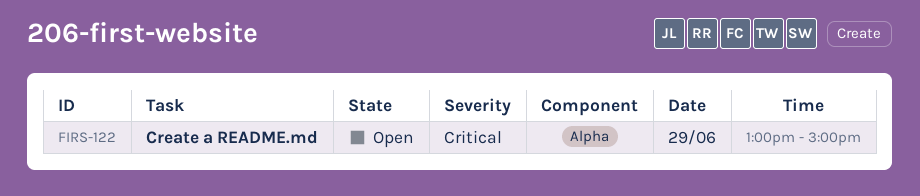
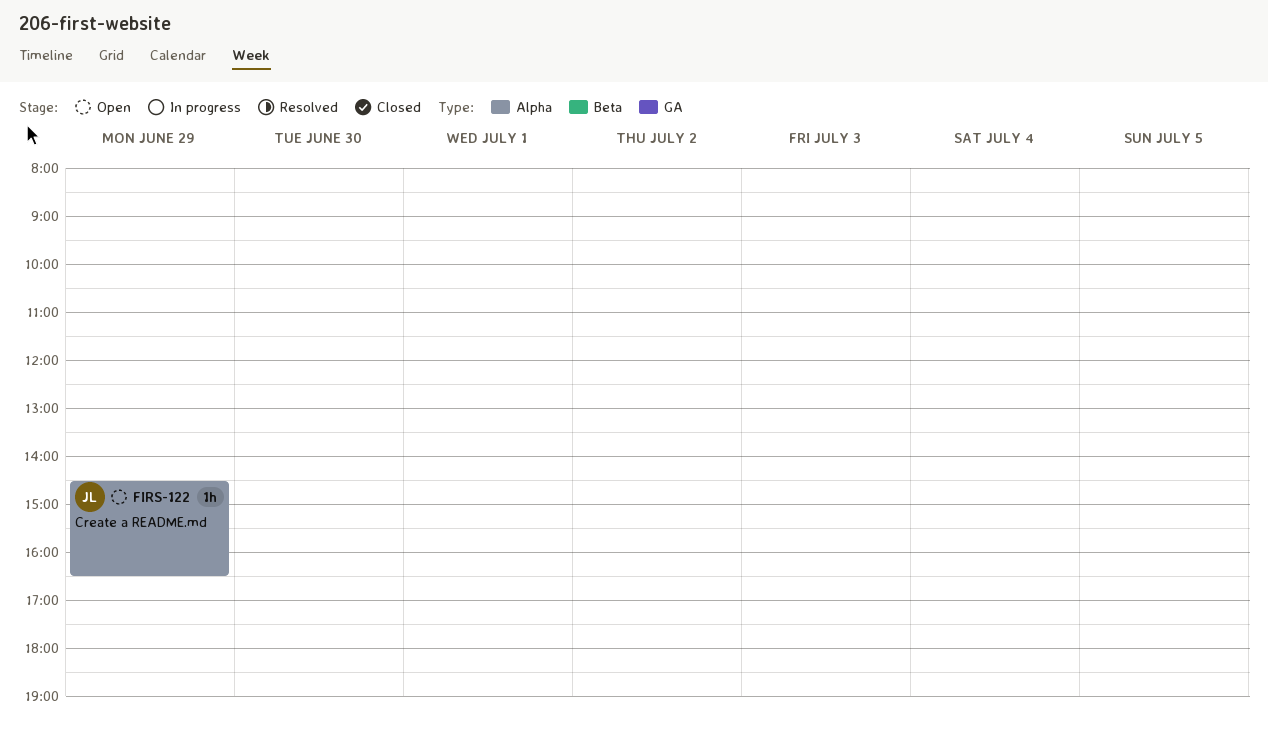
FIRS-122, begins: 13:00 -> 14:30
FIRS-122, ends: 15:00 -> 16:30

